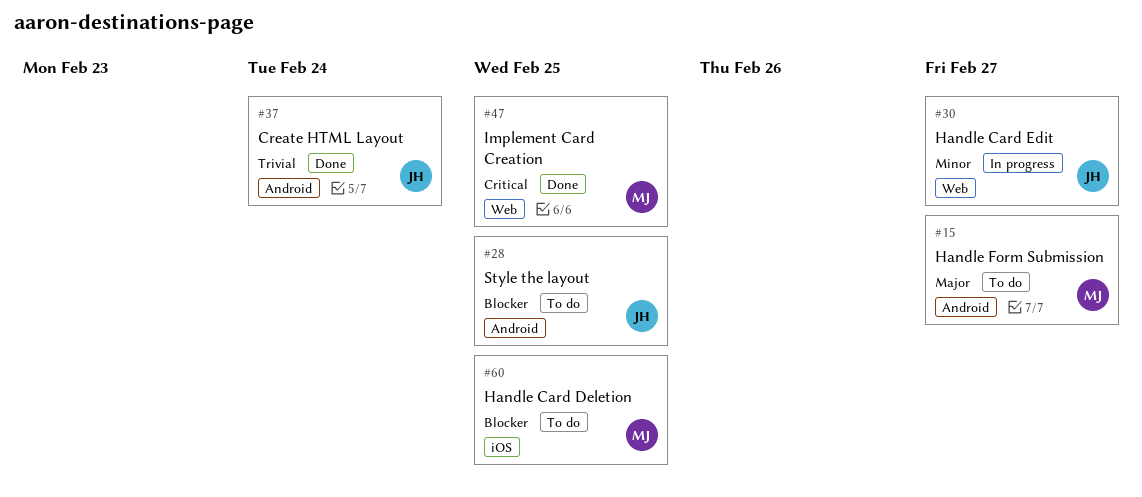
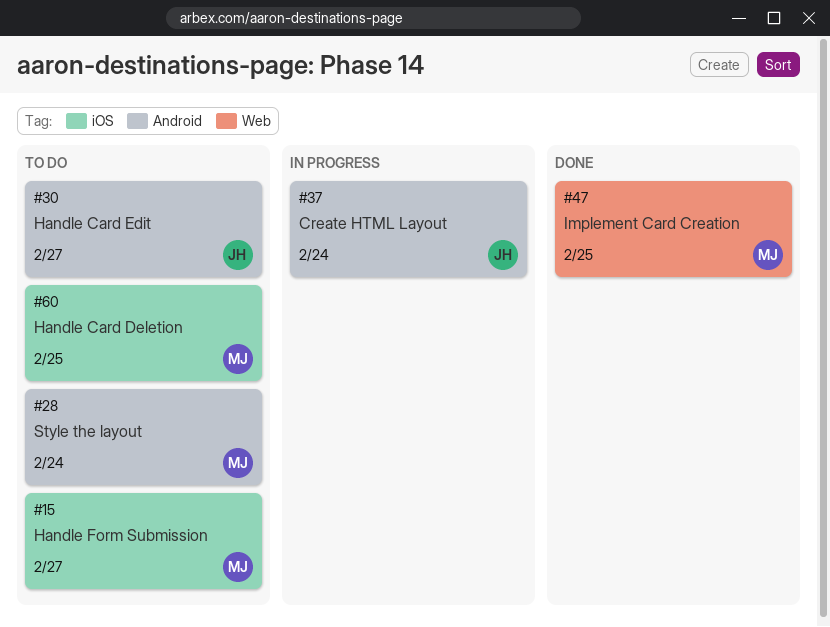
#15, label: Android -> iOS
#28, owner: JH -> MJ
#28, due: Feb 25 -> Feb 24
#30, status: In progress -> To do
#30, label: Web -> Android
#37, status: Done -> In progress

